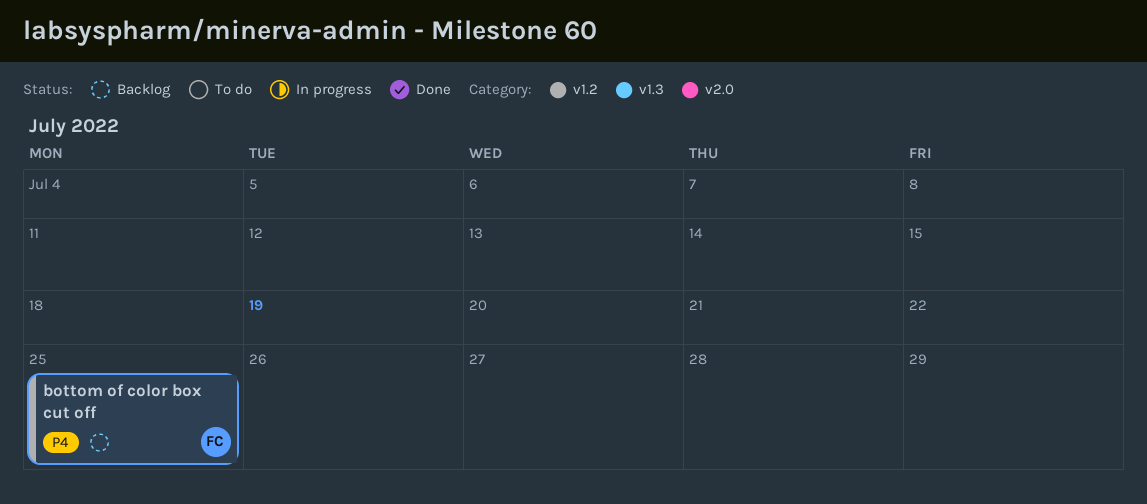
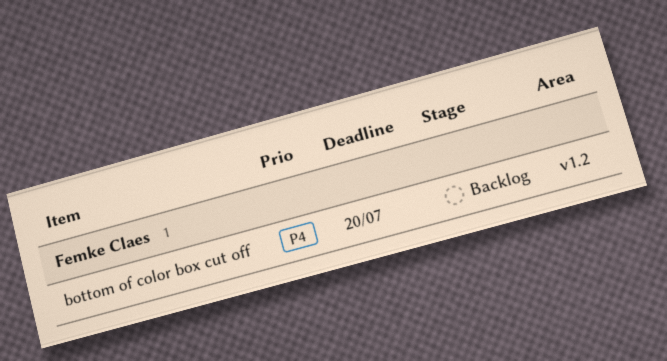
bottom of color box cut off, due: Jul 25 -> Jul 20

